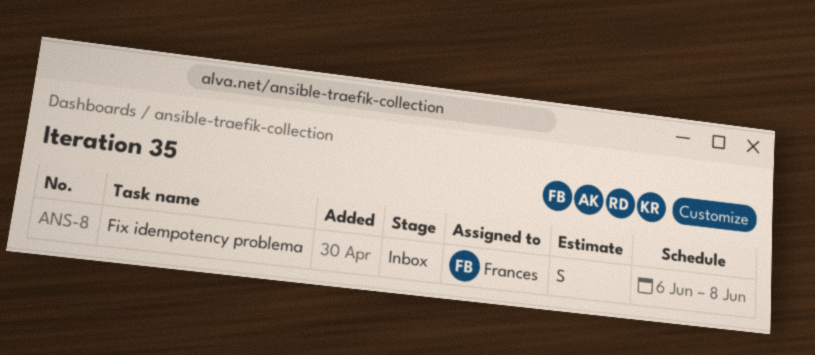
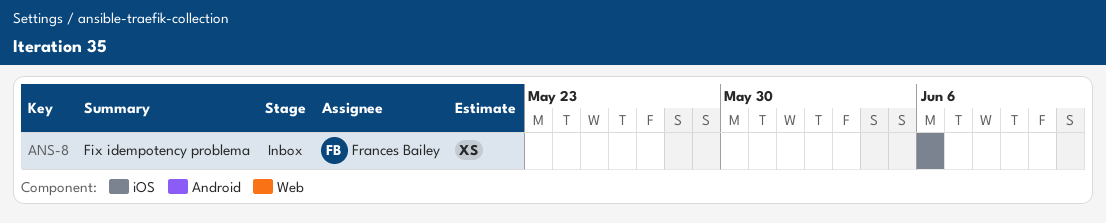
ANS-8, estimate: S -> XS
ANS-8, due: Jun 8 -> Jun 6

